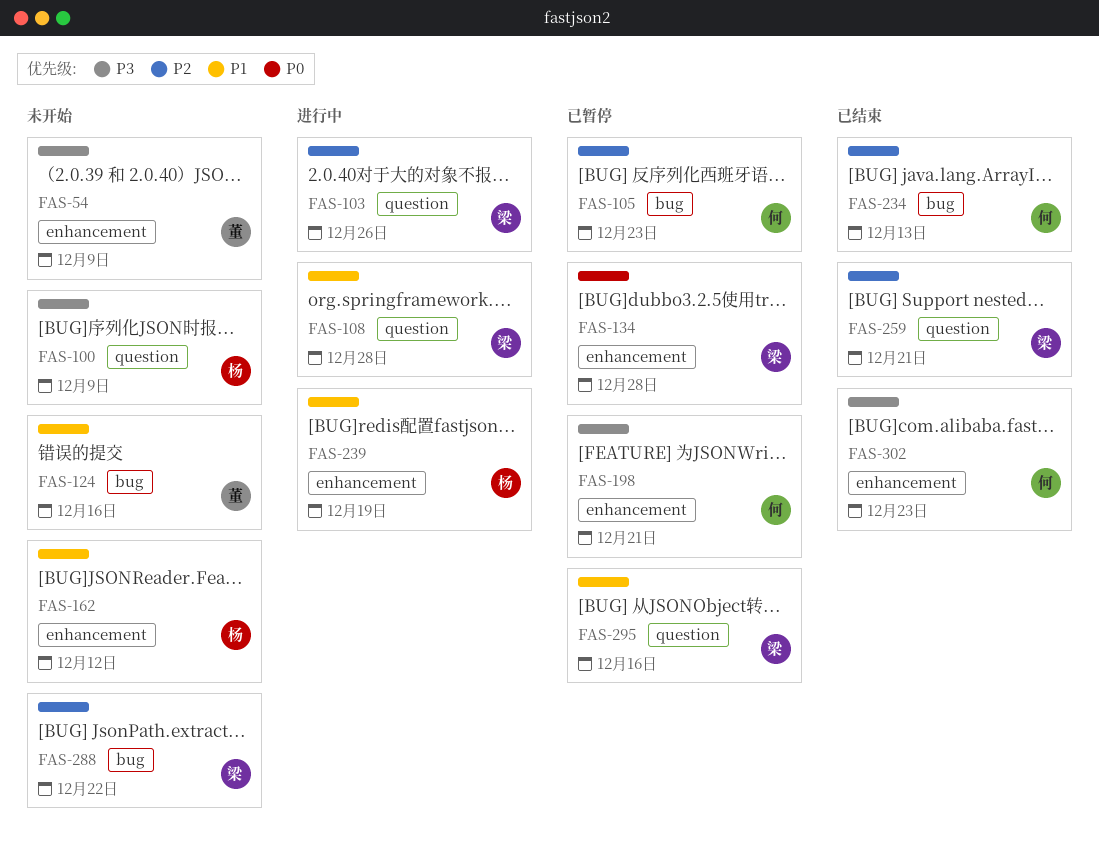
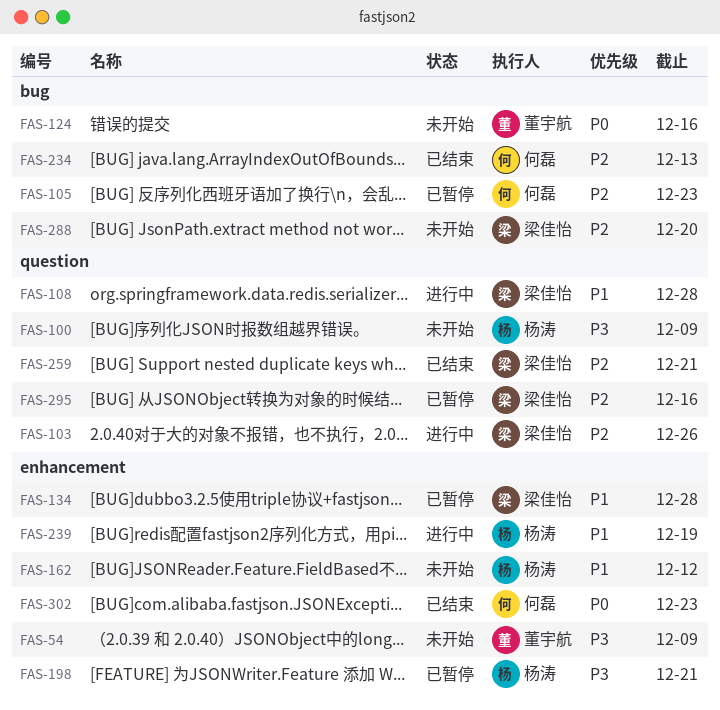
FAS-124, priority: P1 -> P0
FAS-134, priority: P0 -> P1
FAS-198, owner: 何磊 -> 杨涛
FAS-288, due: Dec 22 -> Dec 20
FAS-295, priority: P1 -> P2
FAS-302, priority: P3 -> P0

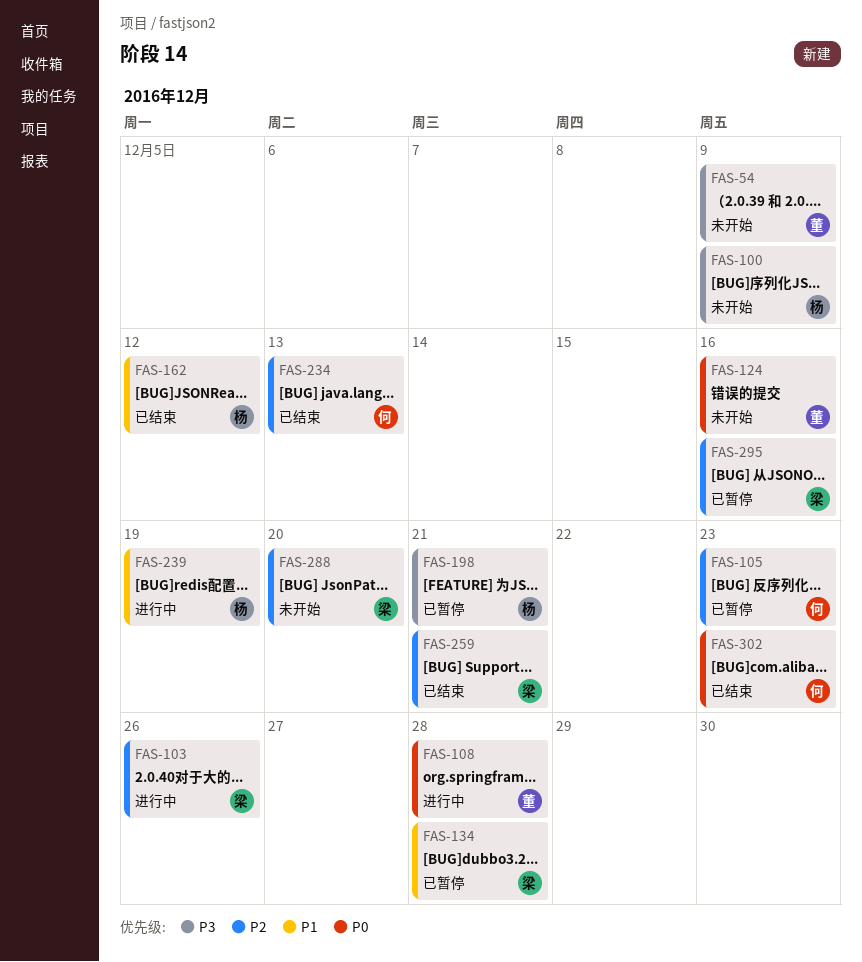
FAS-108, owner: 梁佳怡 -> 董宇航
FAS-108, priority: P1 -> P0
FAS-162, status: 未开始 -> 已结束

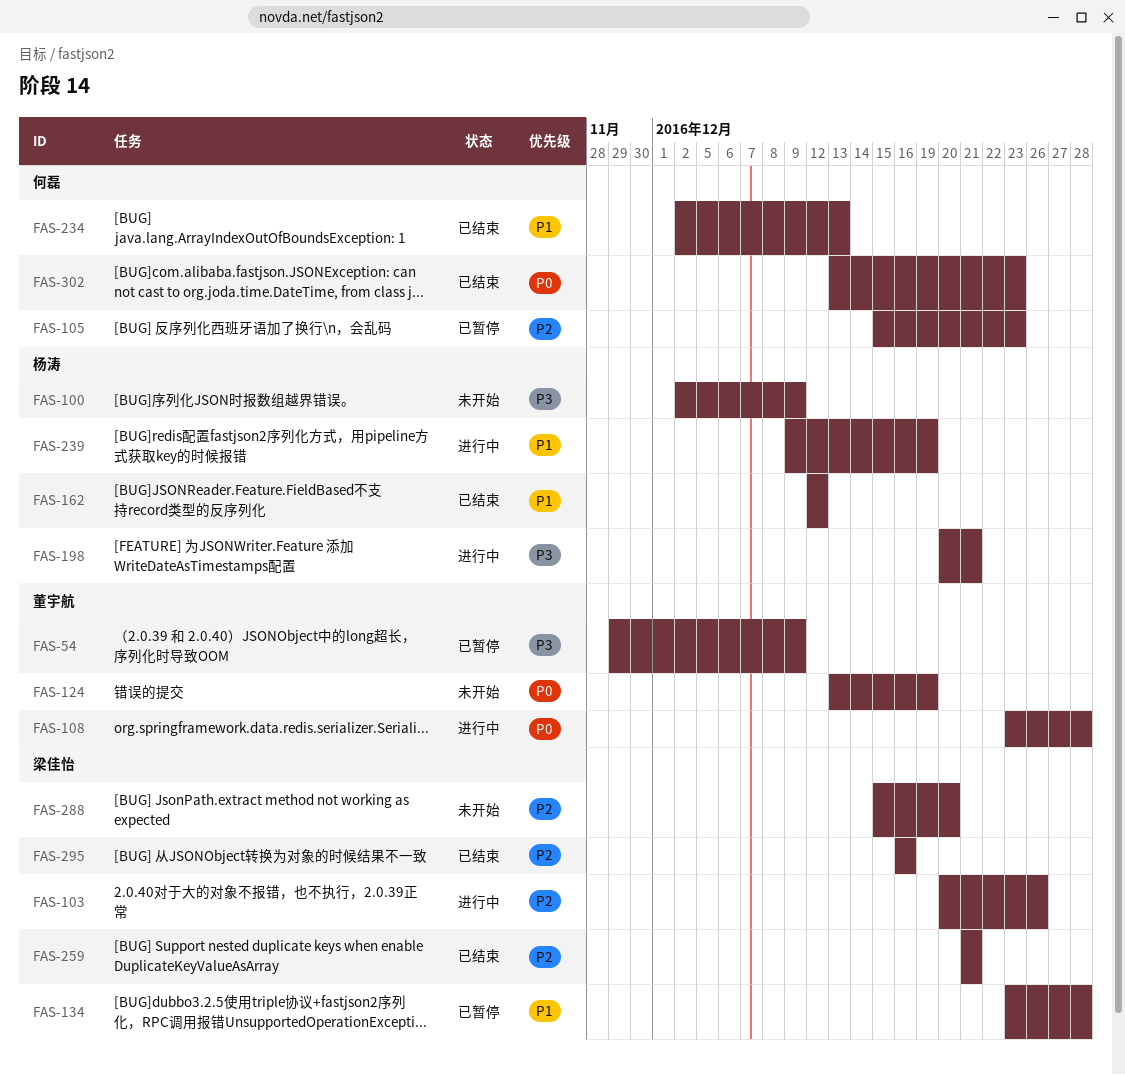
FAS-54, status: 未开始 -> 已暂停
FAS-124, due: Dec 16 -> Dec 19
FAS-198, status: 已暂停 -> 进行中
FAS-234, priority: P2 -> P1
FAS-295, status: 已暂停 -> 已结束

